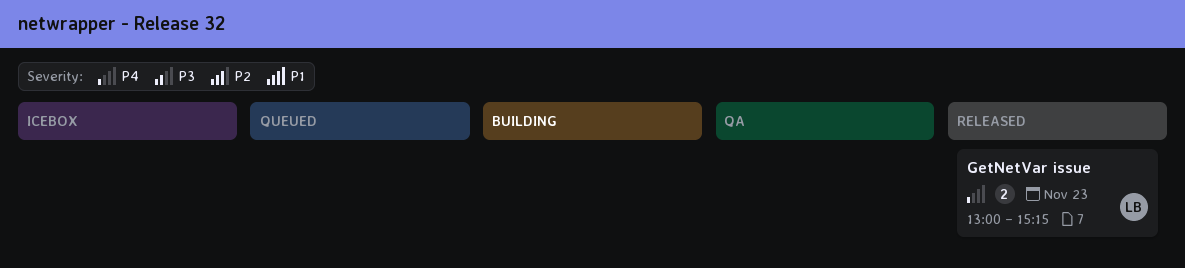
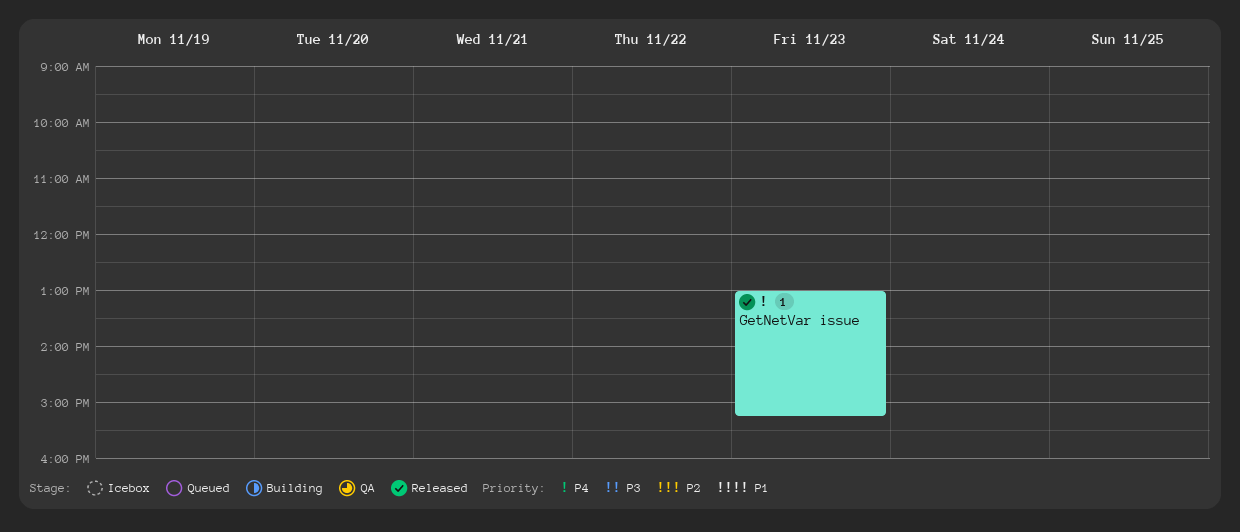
GetNetVar issue, estimate: 2 -> 1

